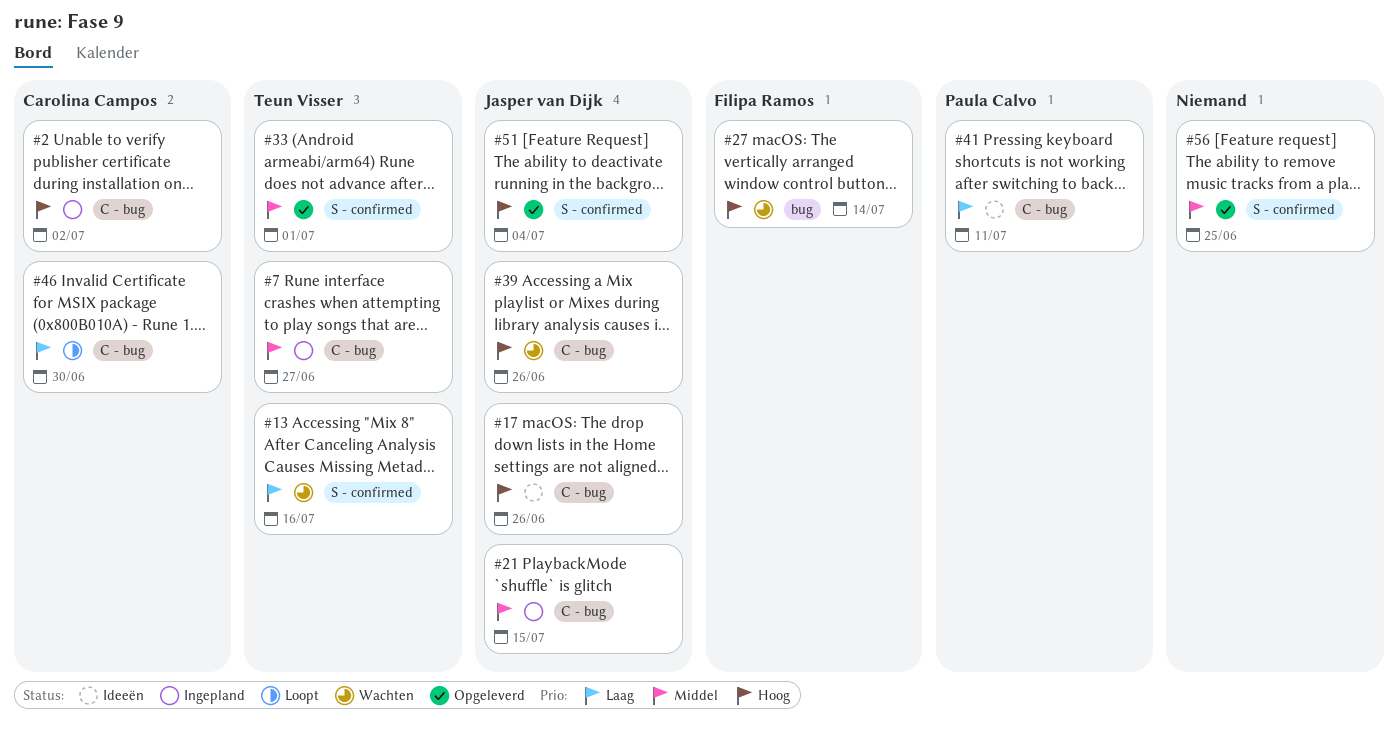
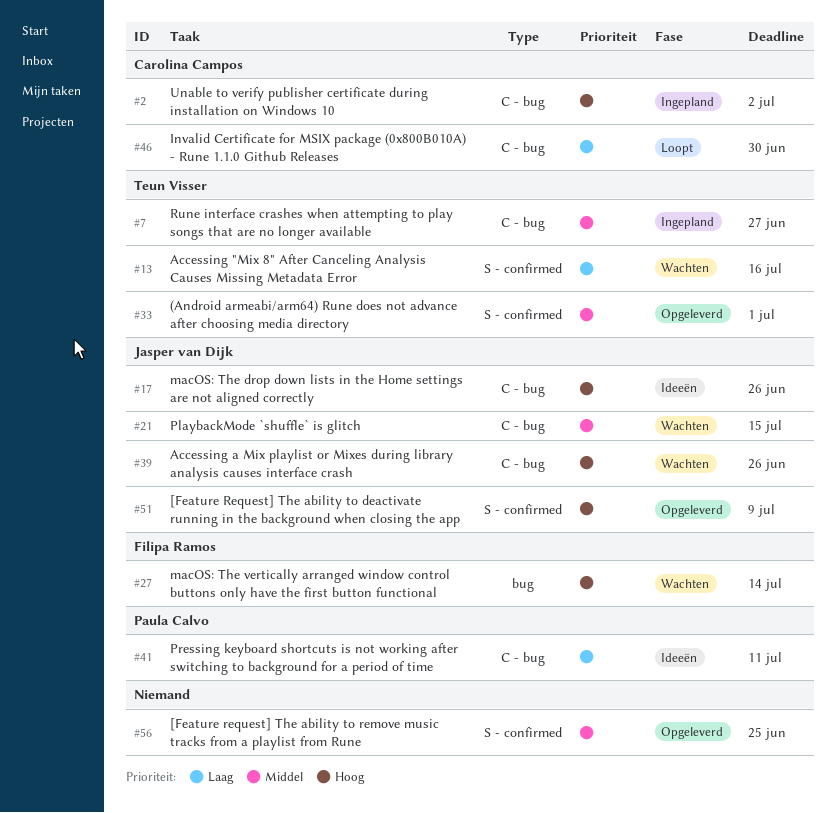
#21, status: Ingepland -> Wachten
#51, due: Jul 4 -> Jul 9

